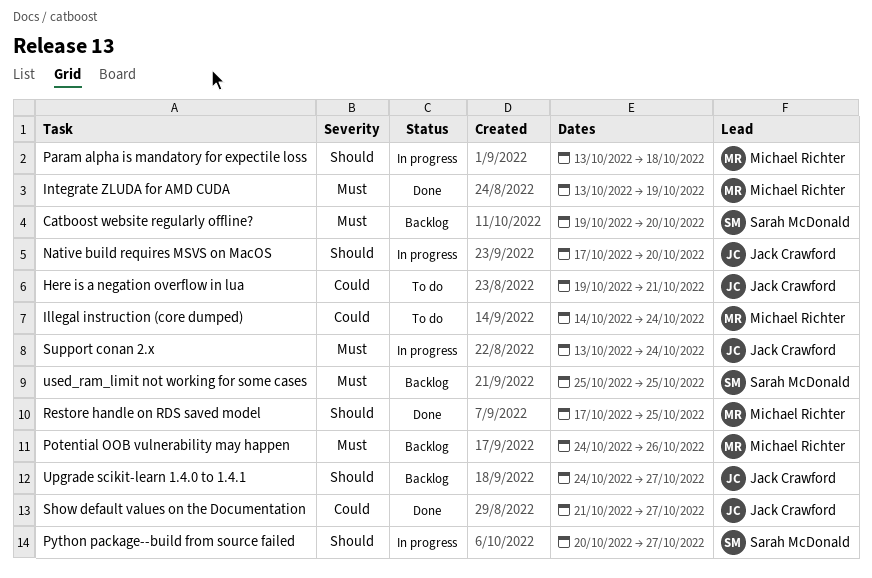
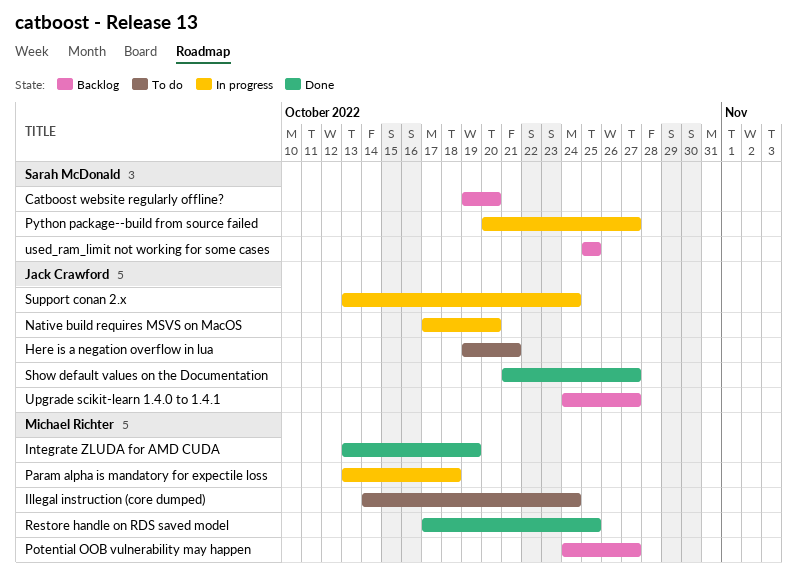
Potential OOB vulnerability may happen, due: Oct 26 -> Oct 27

